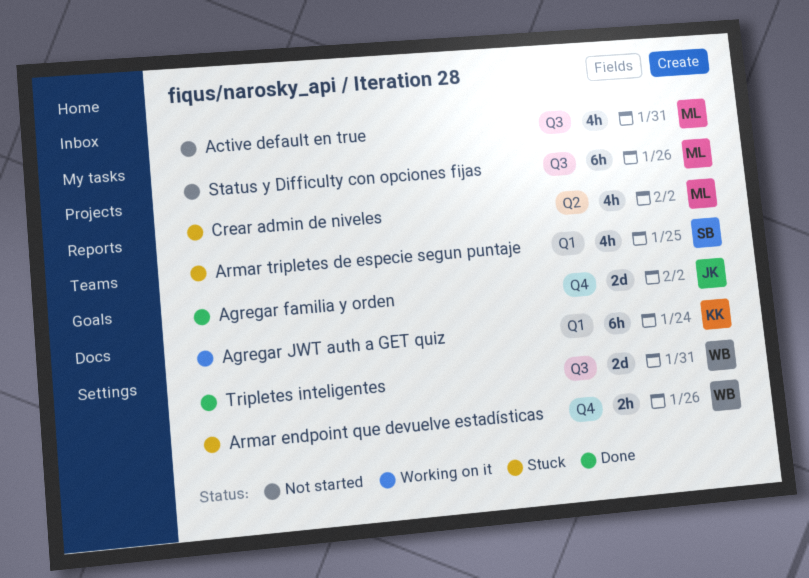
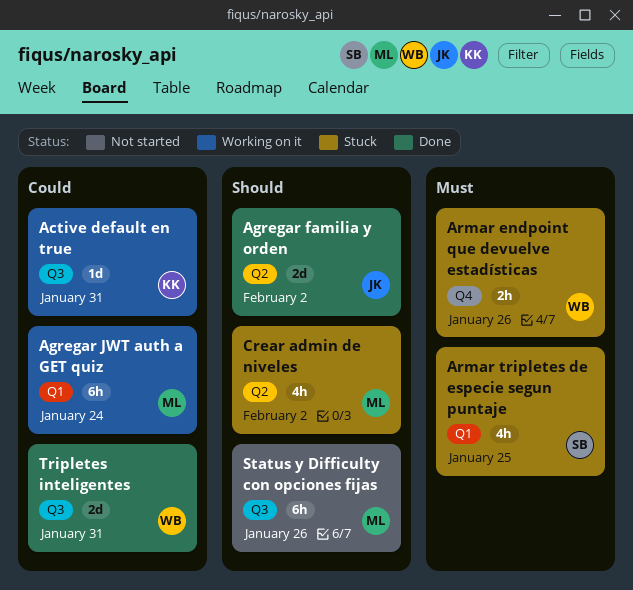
Active default en true, status: Not started -> Working on it
Active default en true, owner: ML -> KK
Active default en true, estimate: 4h -> 1d
Agregar familia y orden, label: Q4 -> Q2
Agregar JWT auth a GET quiz, owner: KK -> ML

